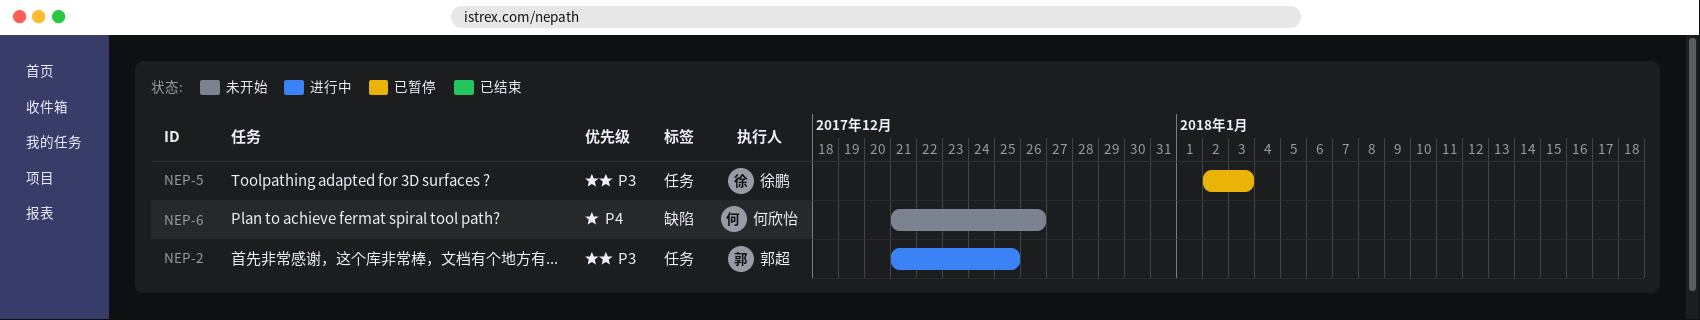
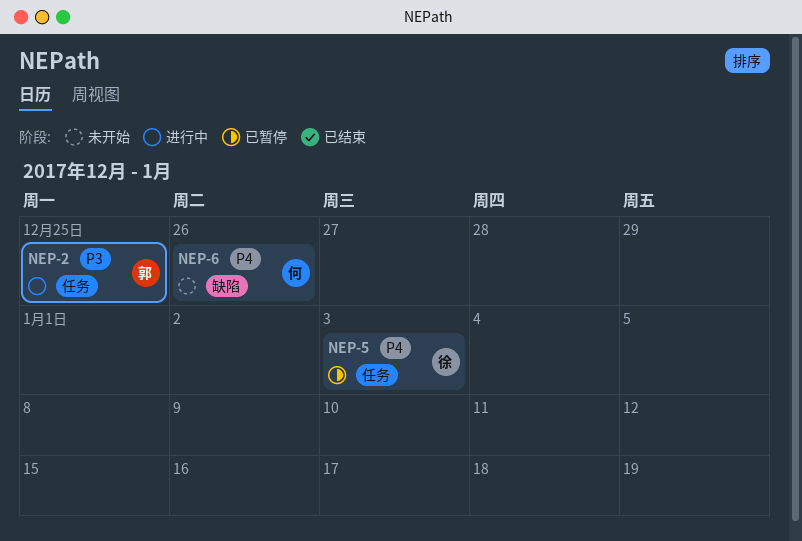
NEP-5, priority: P3 -> P4

